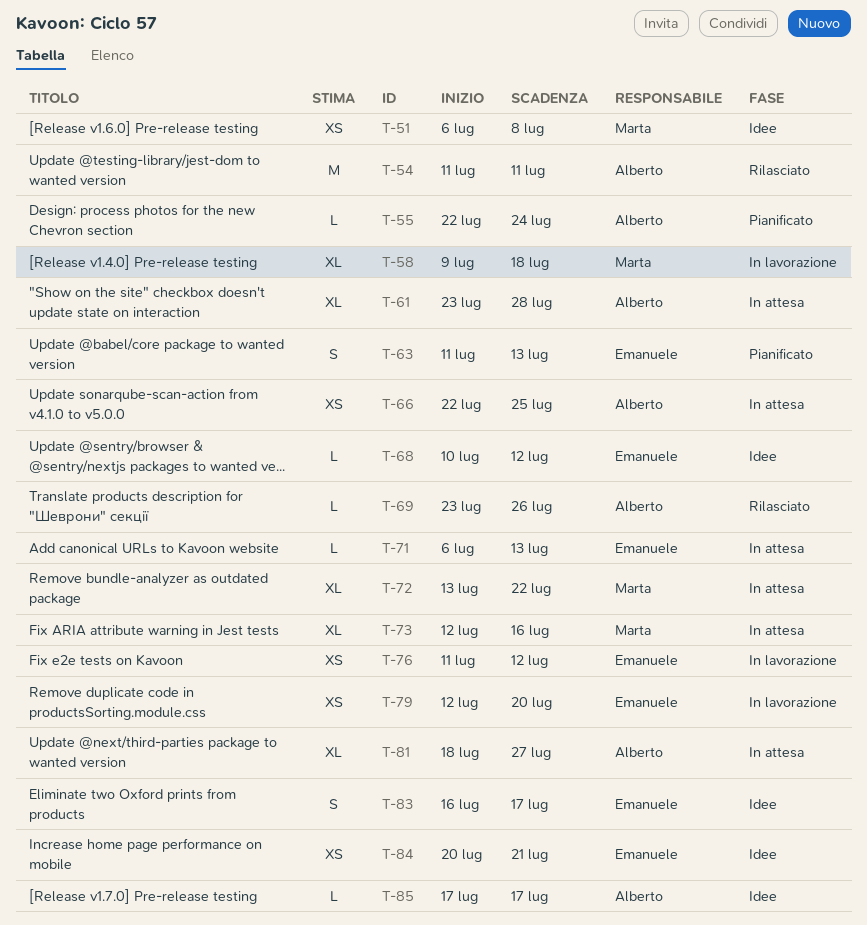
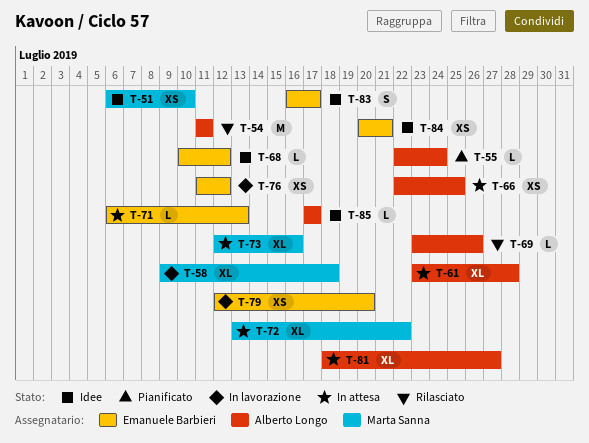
T-51, due: Jul 8 -> Jul 10
T-63: present -> none

